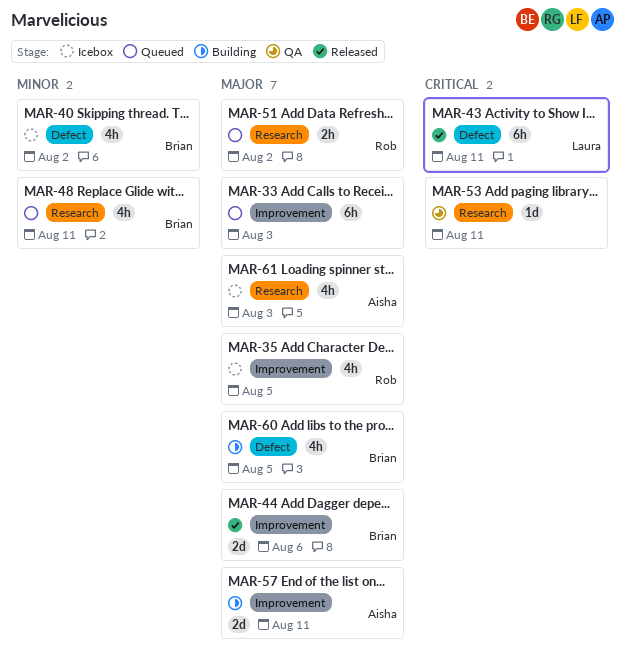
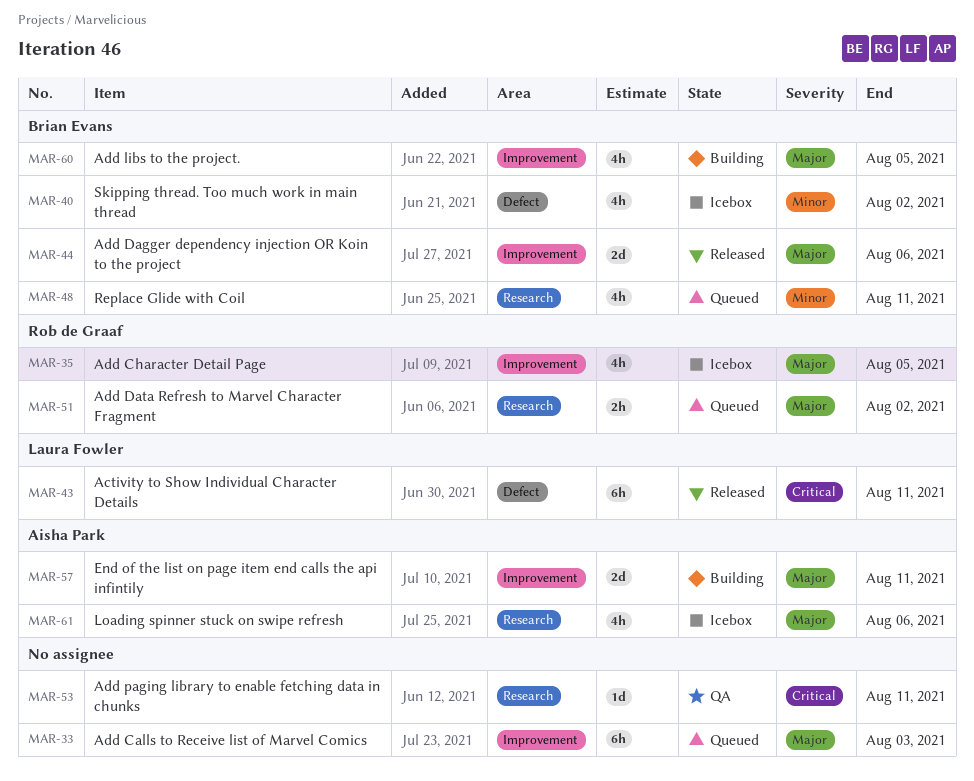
MAR-60, label: Defect -> Improvement
MAR-61, due: Aug 3 -> Aug 6

